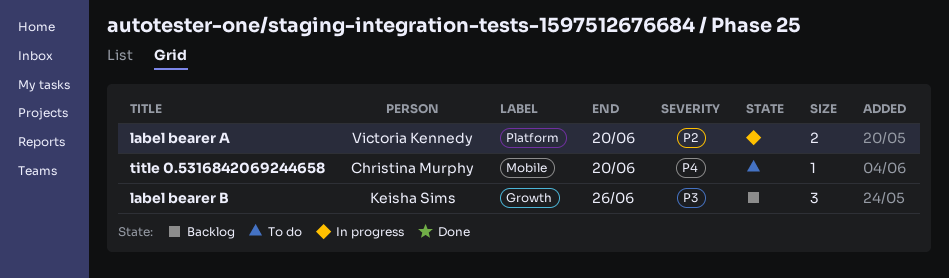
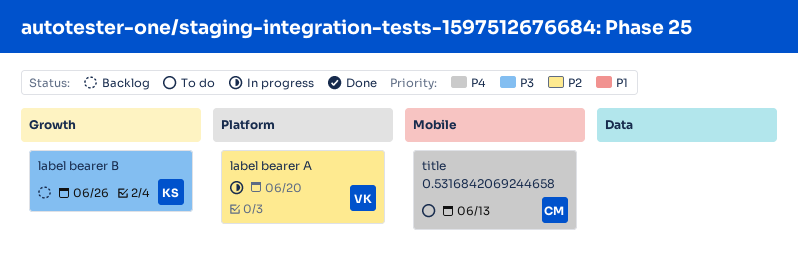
title 0.5316842069244658, due: Jun 20 -> Jun 13

